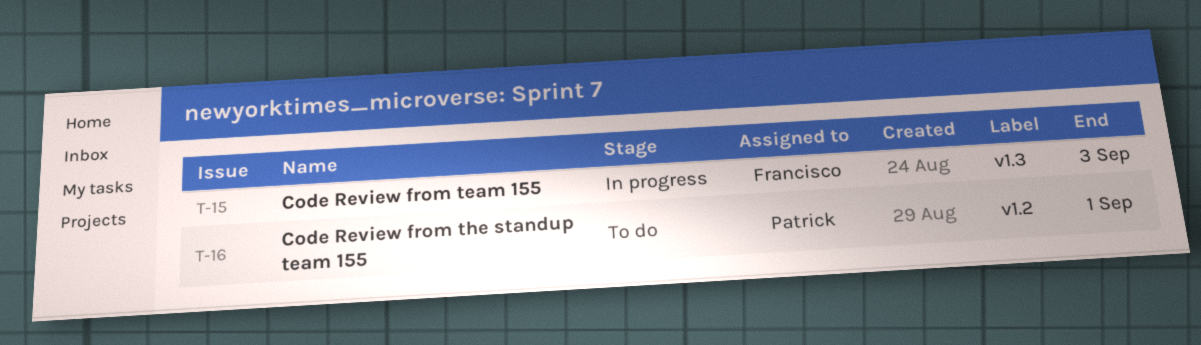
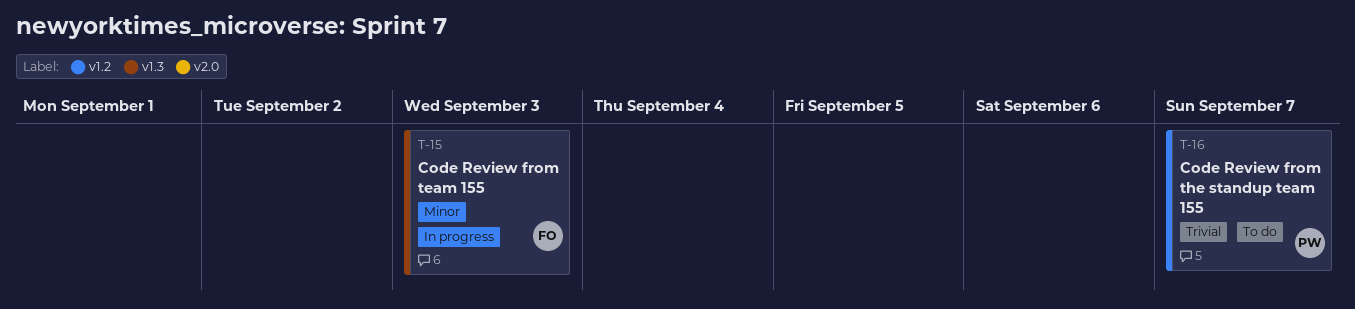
T-16, due: Sep 1 -> Sep 7

